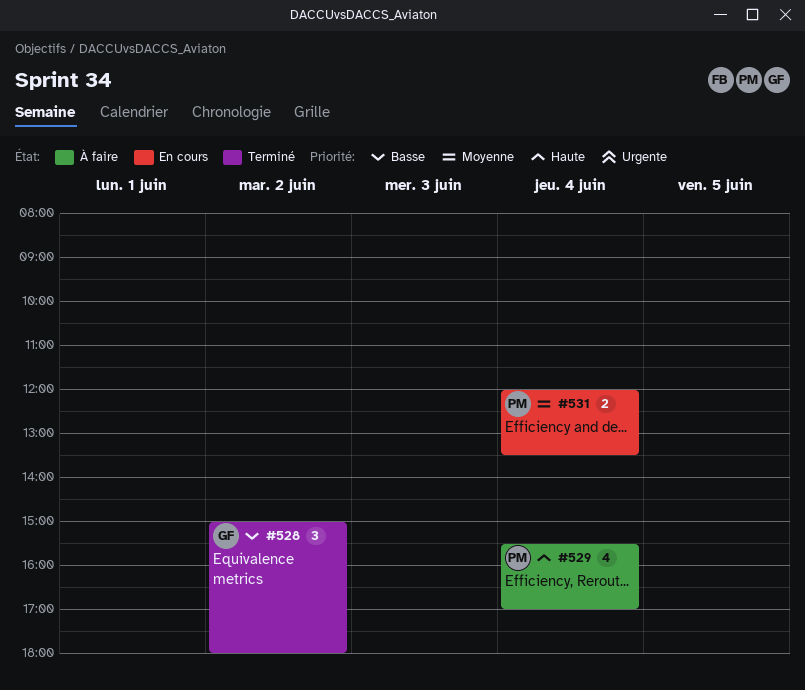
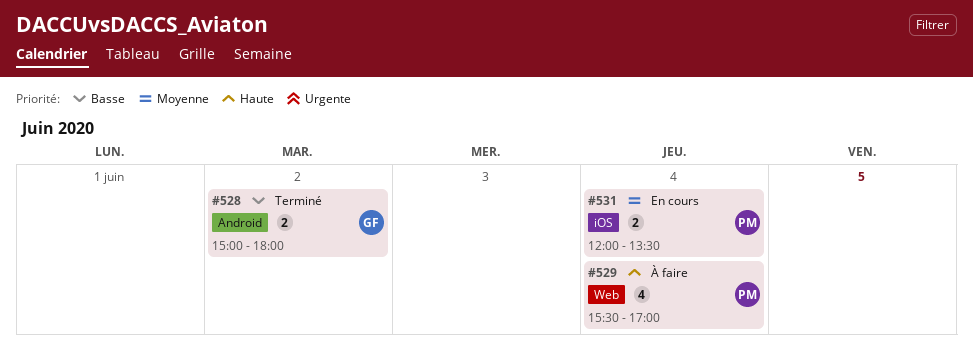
#528, estimate: 3 -> 2

